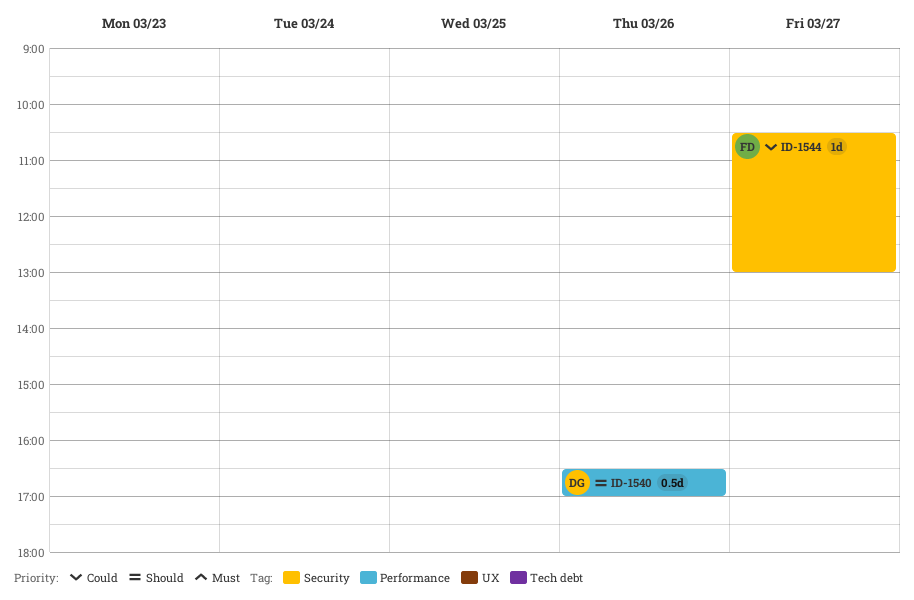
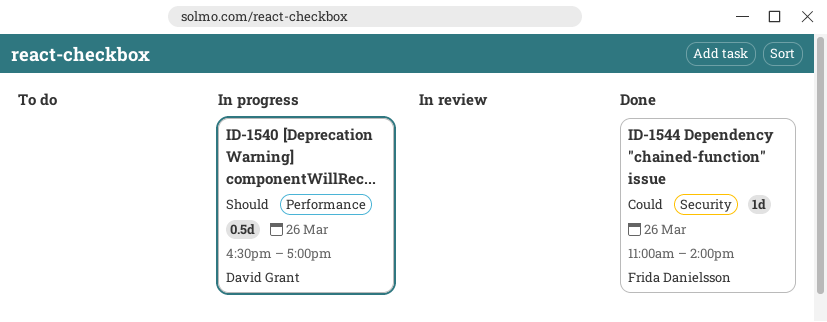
ID-1544, day: Mar 27 -> Mar 26
ID-1544, begins: 10:30 -> 11:00
ID-1544, ends: 13:00 -> 14:00

